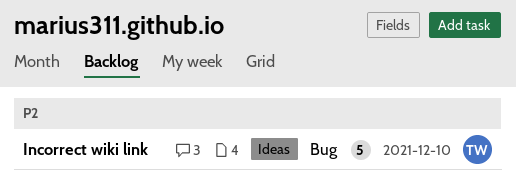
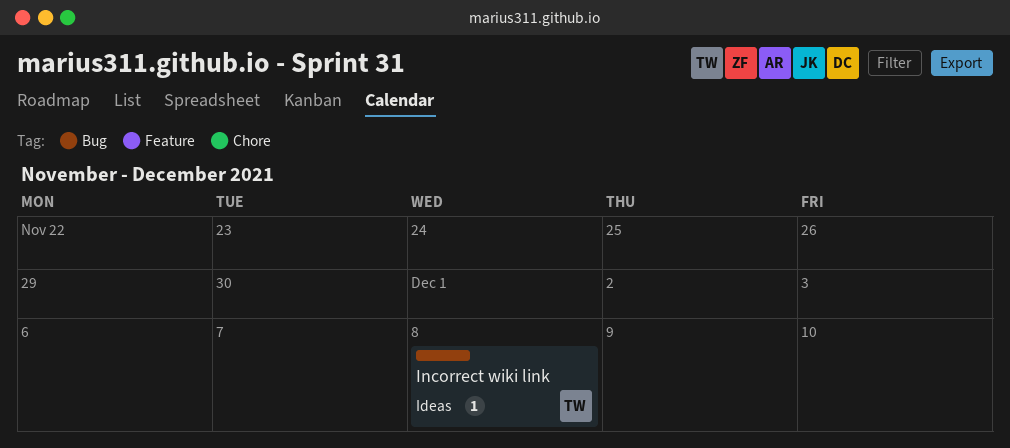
Incorrect wiki link, estimate: 5 -> 1
Incorrect wiki link, due: Dec 10 -> Dec 8

